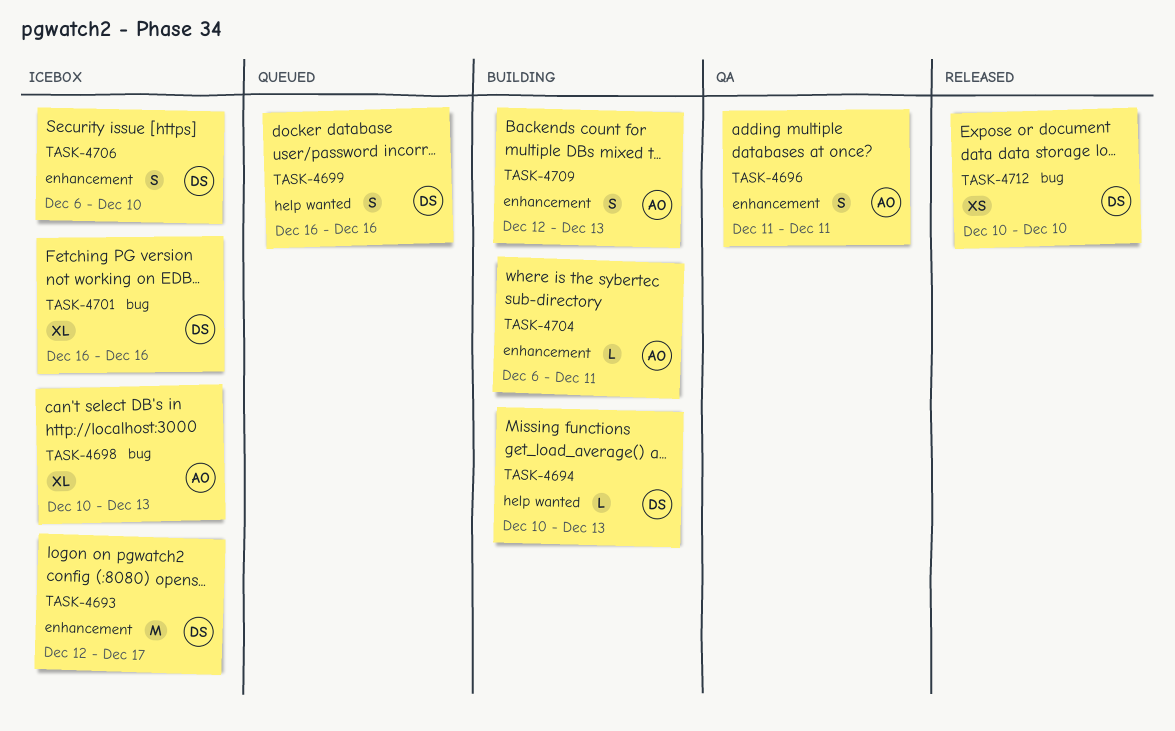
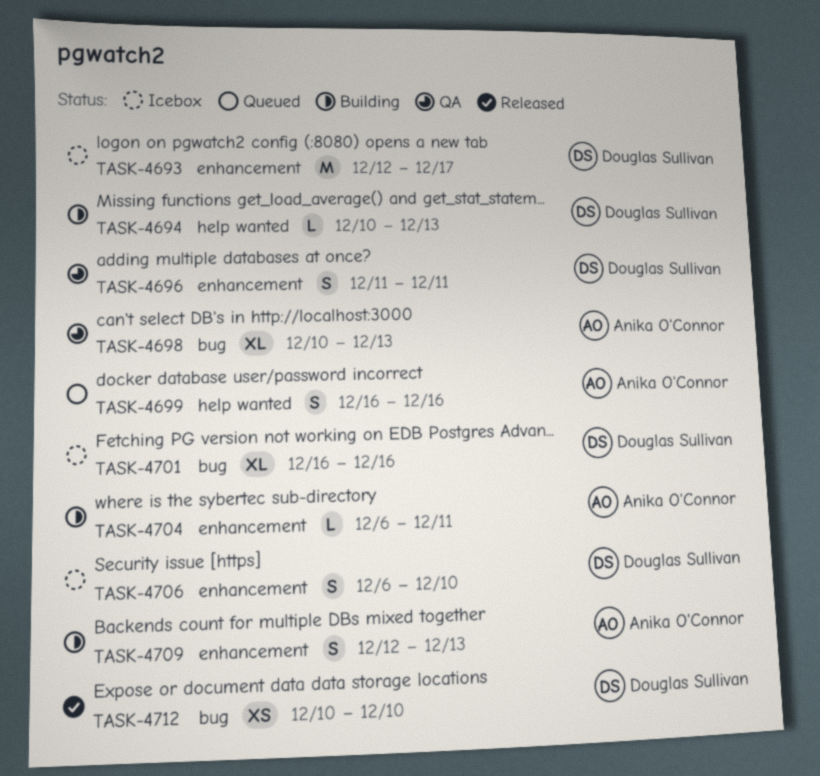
TASK-4696, owner: Anika O'Connor -> Douglas Sullivan
TASK-4698, status: Icebox -> QA
TASK-4699, owner: Douglas Sullivan -> Anika O'Connor

